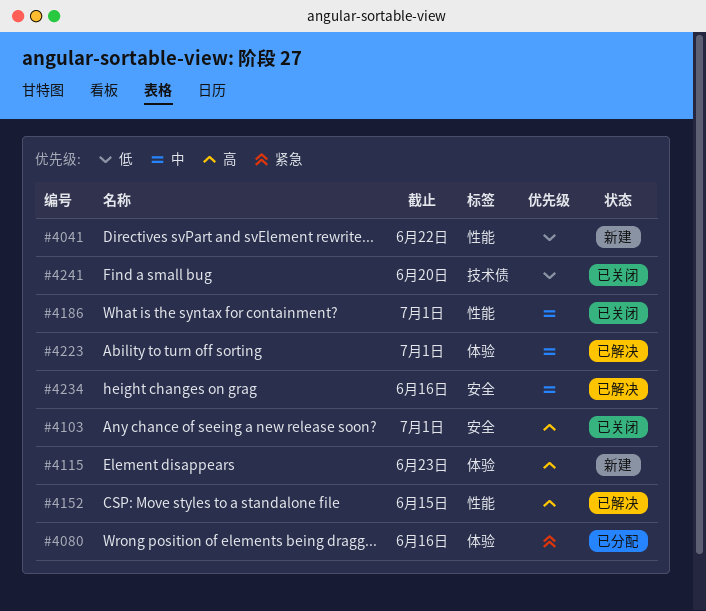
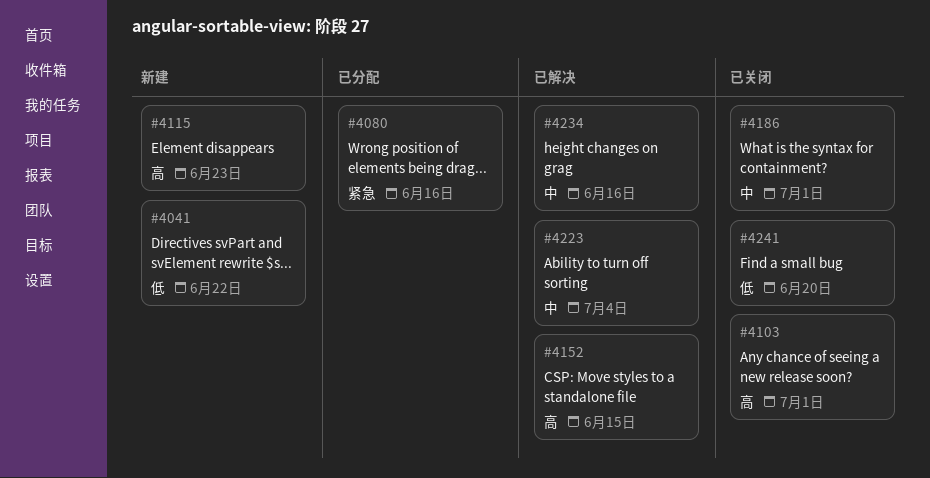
#4223, due: Jul 1 -> Jul 4

